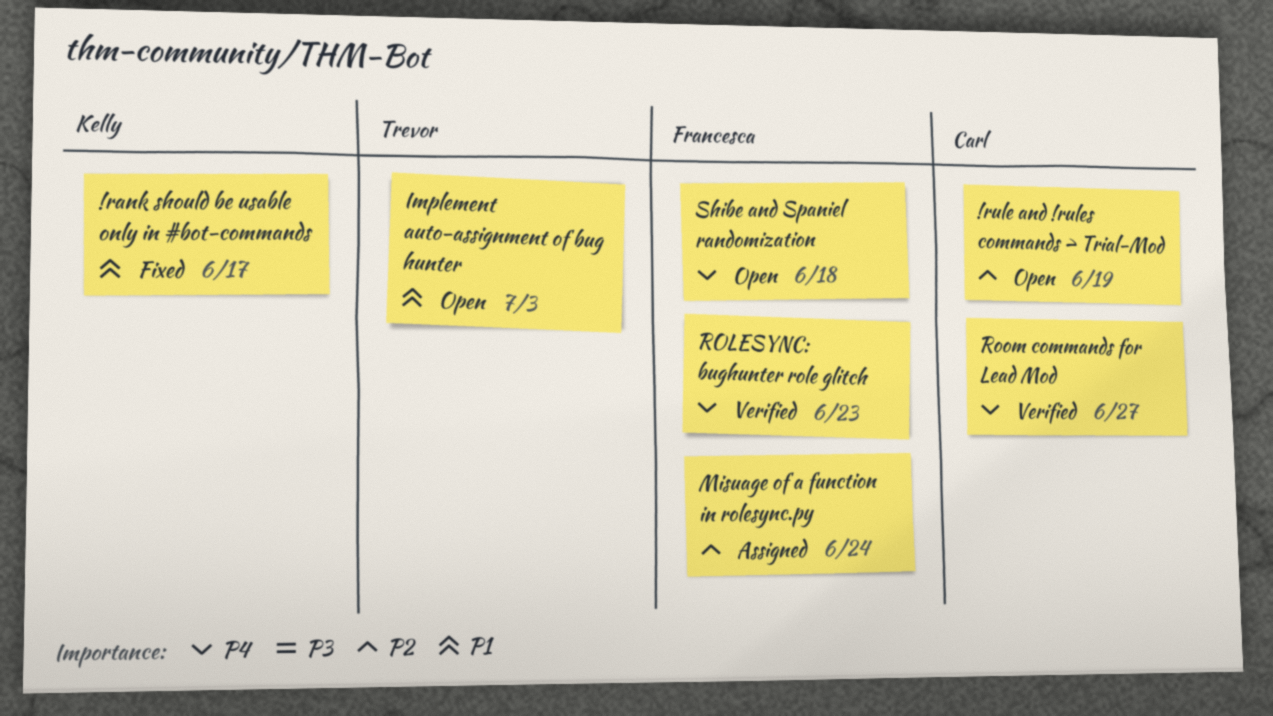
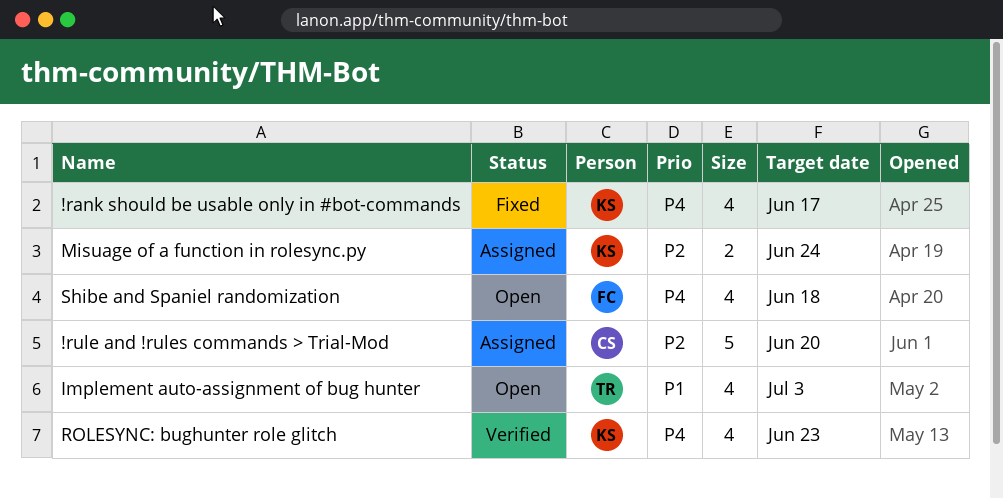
!rank should be usable only in #bot-commands, priority: P1 -> P4
!rule and !rules commands > Trial-Mod, status: Open -> Assigned
!rule and !rules commands > Trial-Mod, due: Jun 19 -> Jun 20
Misuage of a function in rolesync.py, owner: Francesca -> Kelly
ROLESYNC: bughunter role glitch, owner: Francesca -> Kelly
Room commands for Lead Mod: present -> none

